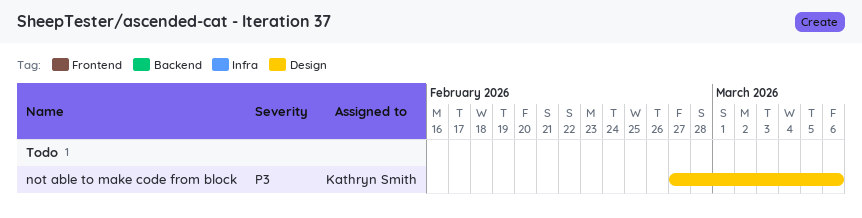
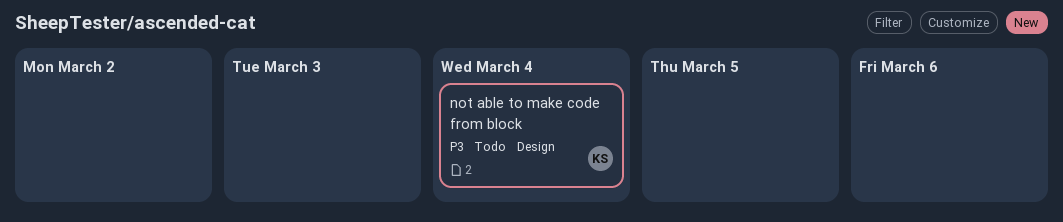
not able to make code from block, due: Mar 6 -> Mar 4

